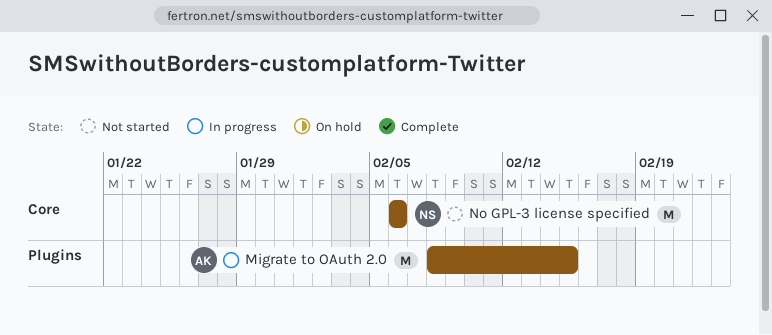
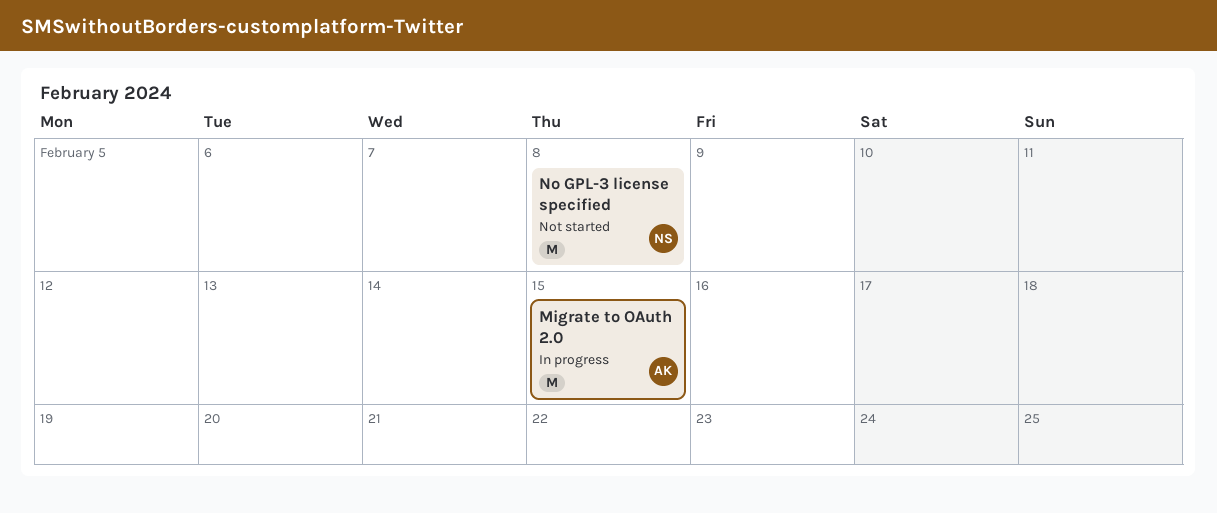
No GPL-3 license specified, due: Feb 6 -> Feb 8

